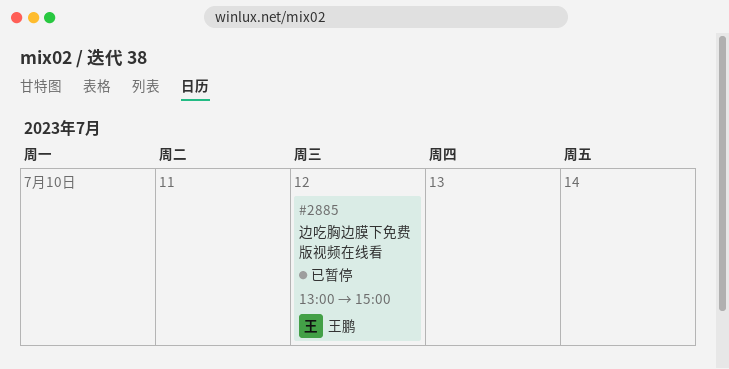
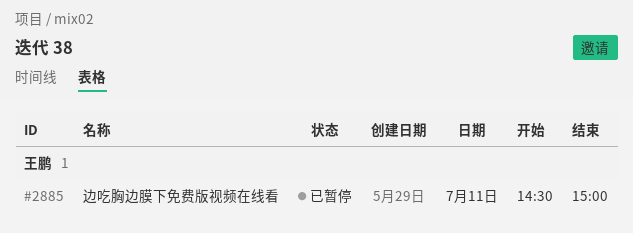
#2885, day: Jul 12 -> Jul 11
#2885, begins: 13:00 -> 14:30

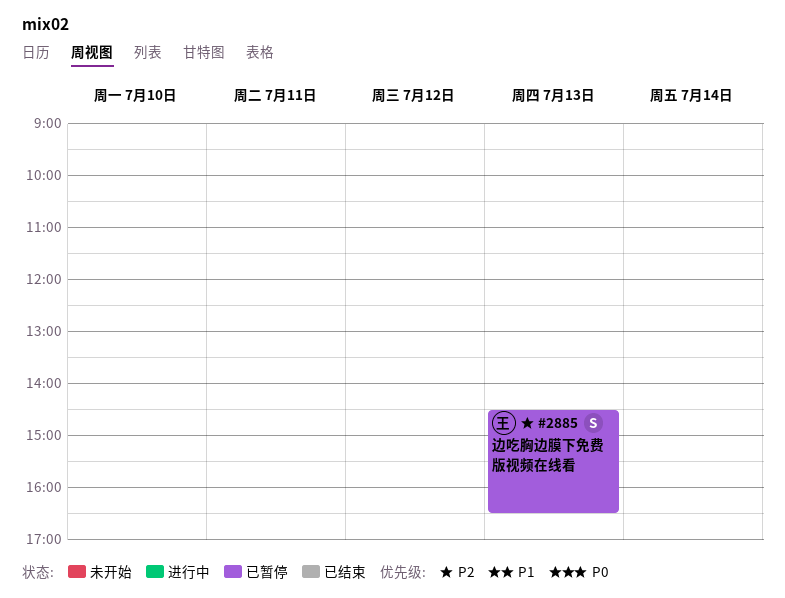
#2885, day: Jul 11 -> Jul 13
#2885, ends: 15:00 -> 16:30

